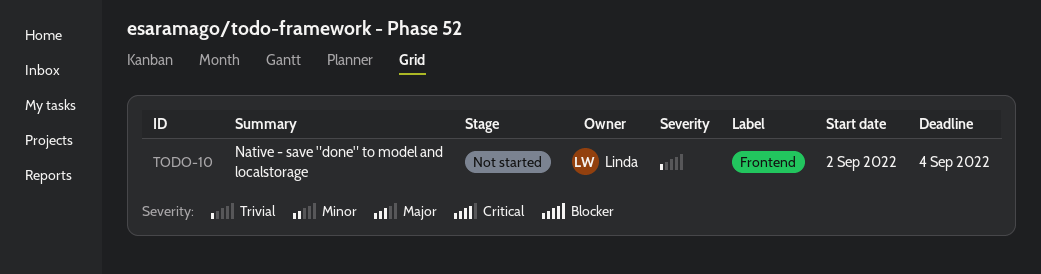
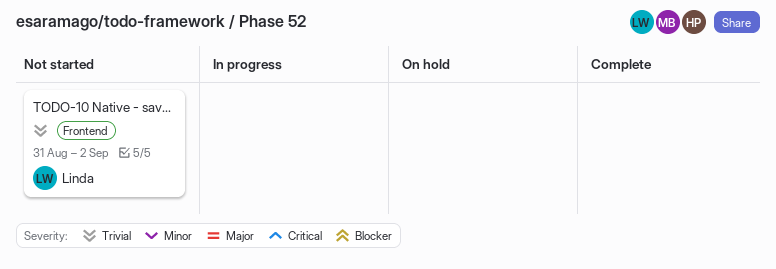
TODO-10, start: Sep 2 -> Aug 31
TODO-10, due: Sep 4 -> Sep 2

